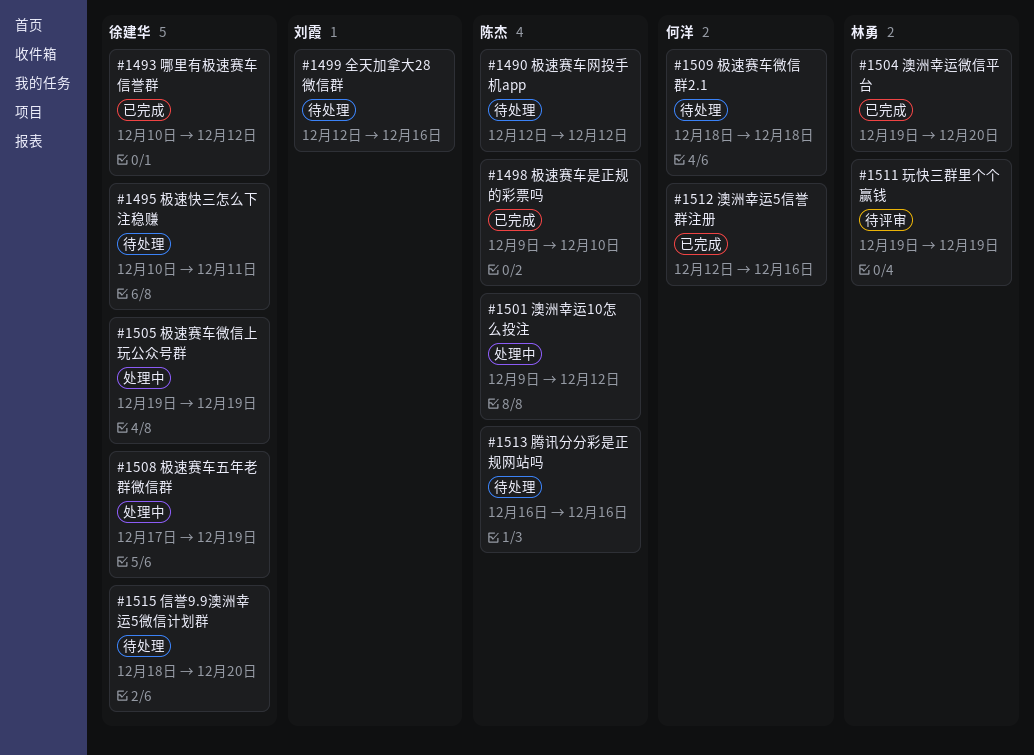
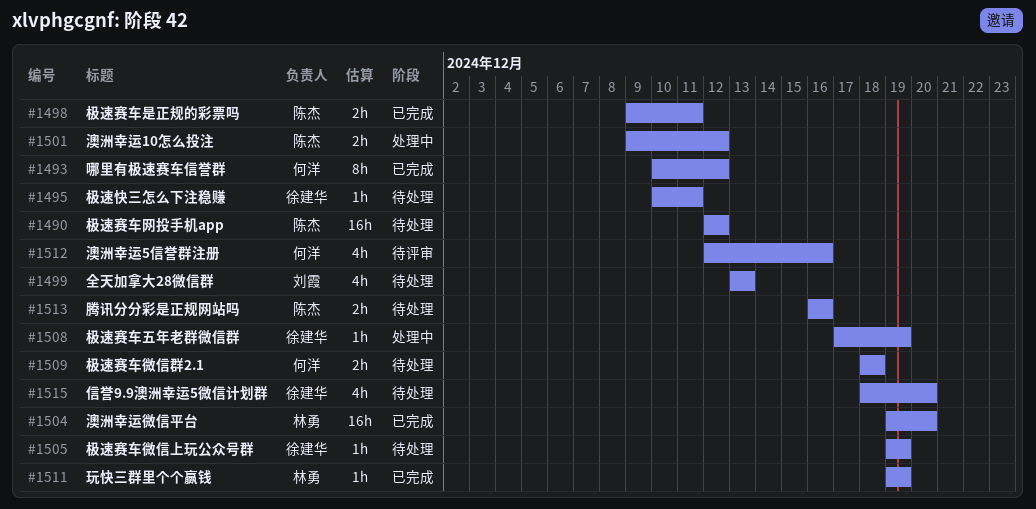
#1493, owner: 徐建华 -> 何洋
#1498, due: Dec 10 -> Dec 11
#1499, start: Dec 12 -> Dec 13
#1499, due: Dec 16 -> Dec 13
#1505, status: 处理中 -> 待处理
#1511, status: 待评审 -> 已完成
#1512, status: 已完成 -> 待评审

